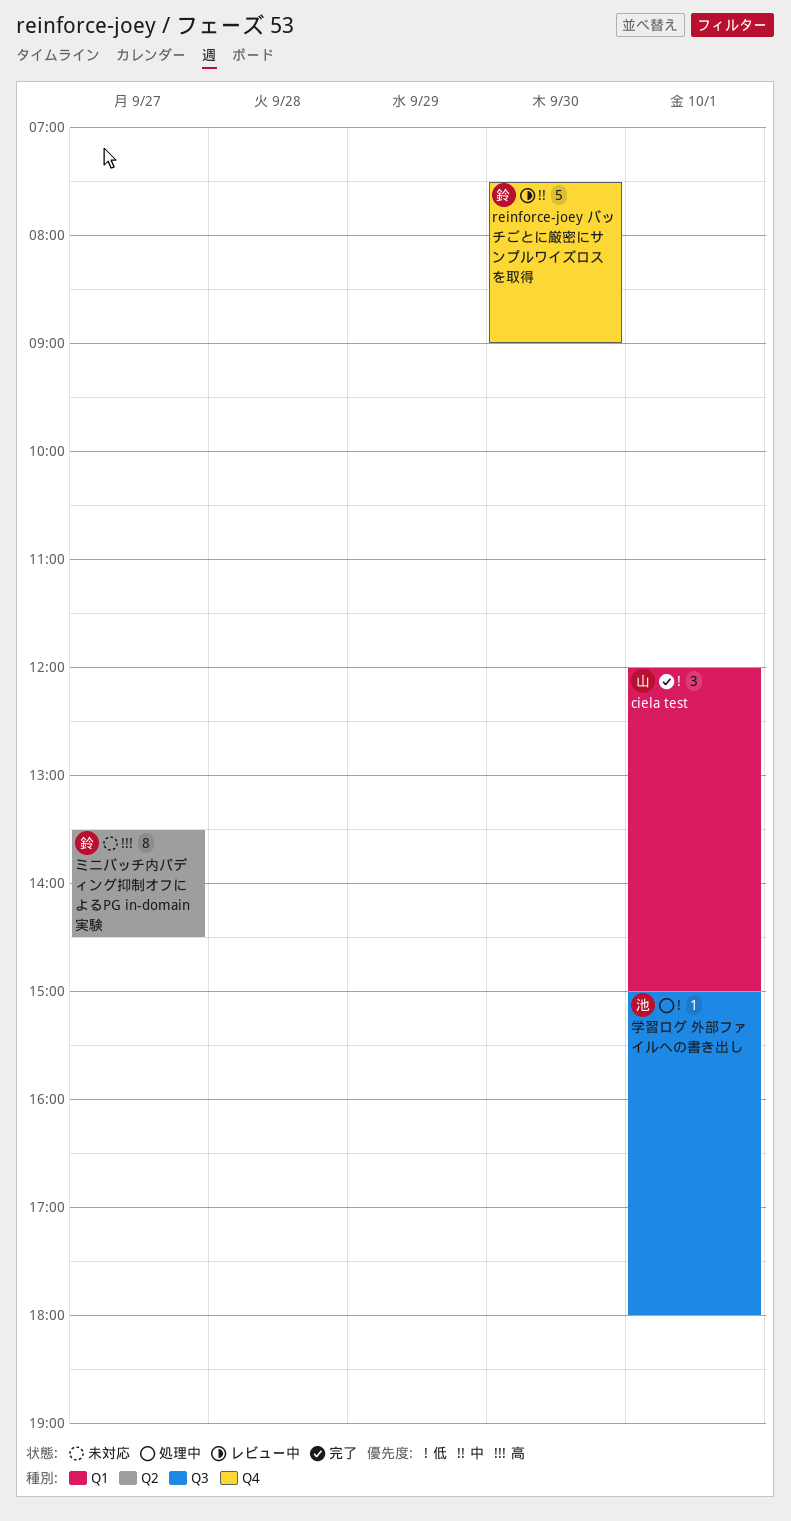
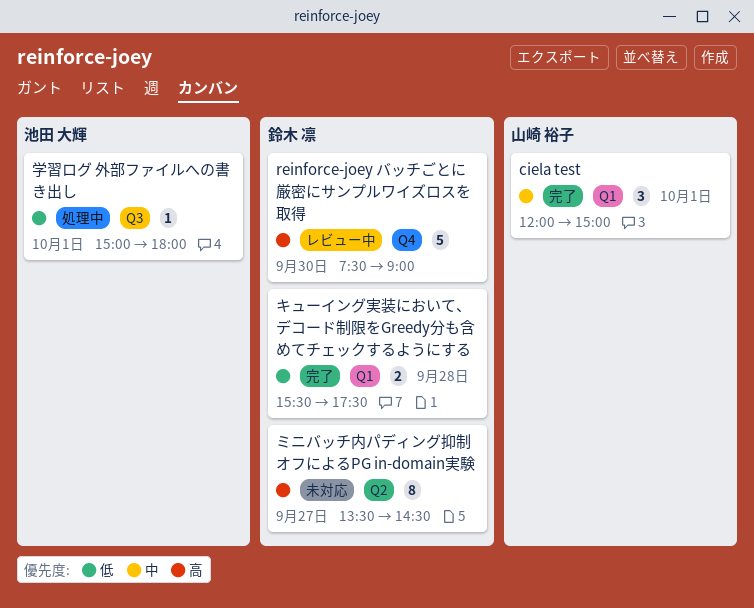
ciela test, priority: 低 -> 中
reinforce-joey バッチごとに厳密にサンプルワイズロスを取得, priority: 中 -> 高
キューイング実装において、デコード制限をGreedy分も含めてチェックするようにする: none -> present

